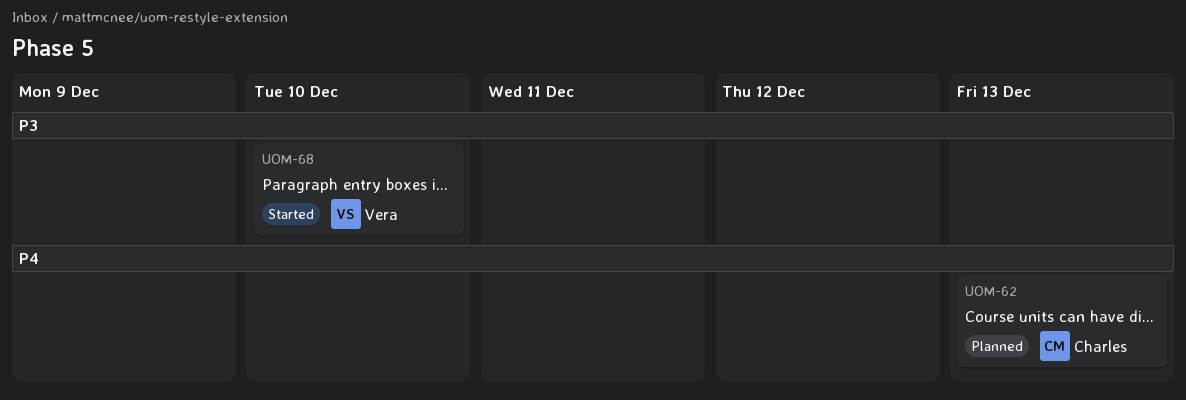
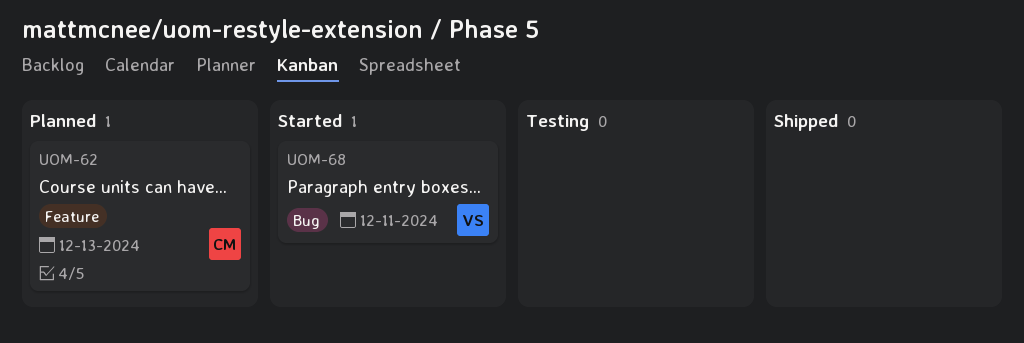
UOM-68, due: Dec 10 -> Dec 11

